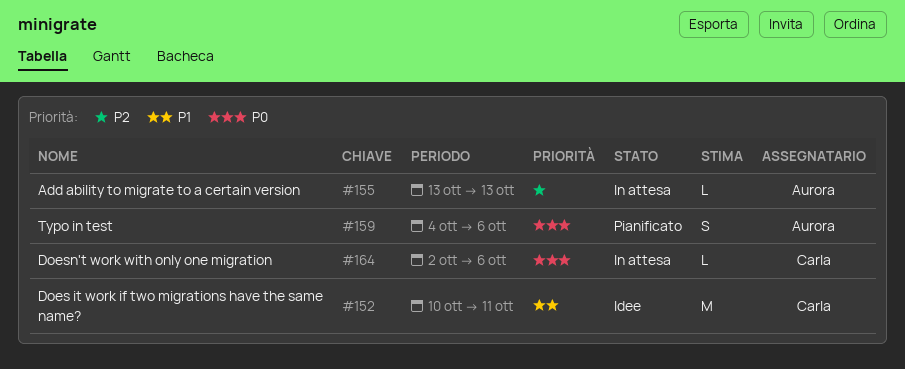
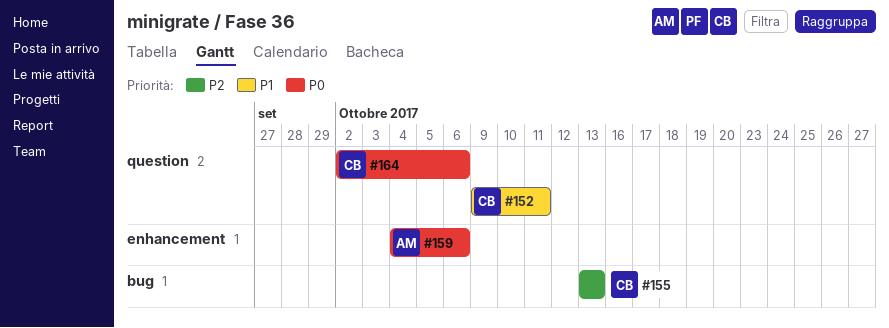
#152, start: Oct 10 -> Oct 9
#155, owner: Aurora -> Carla

